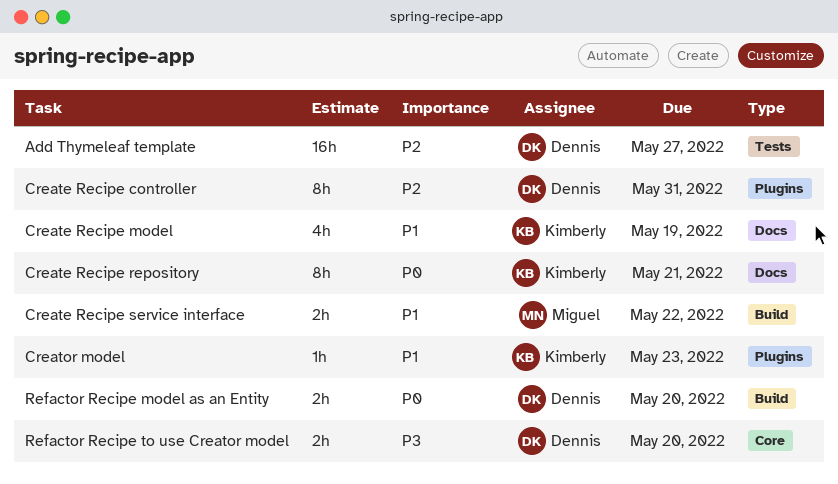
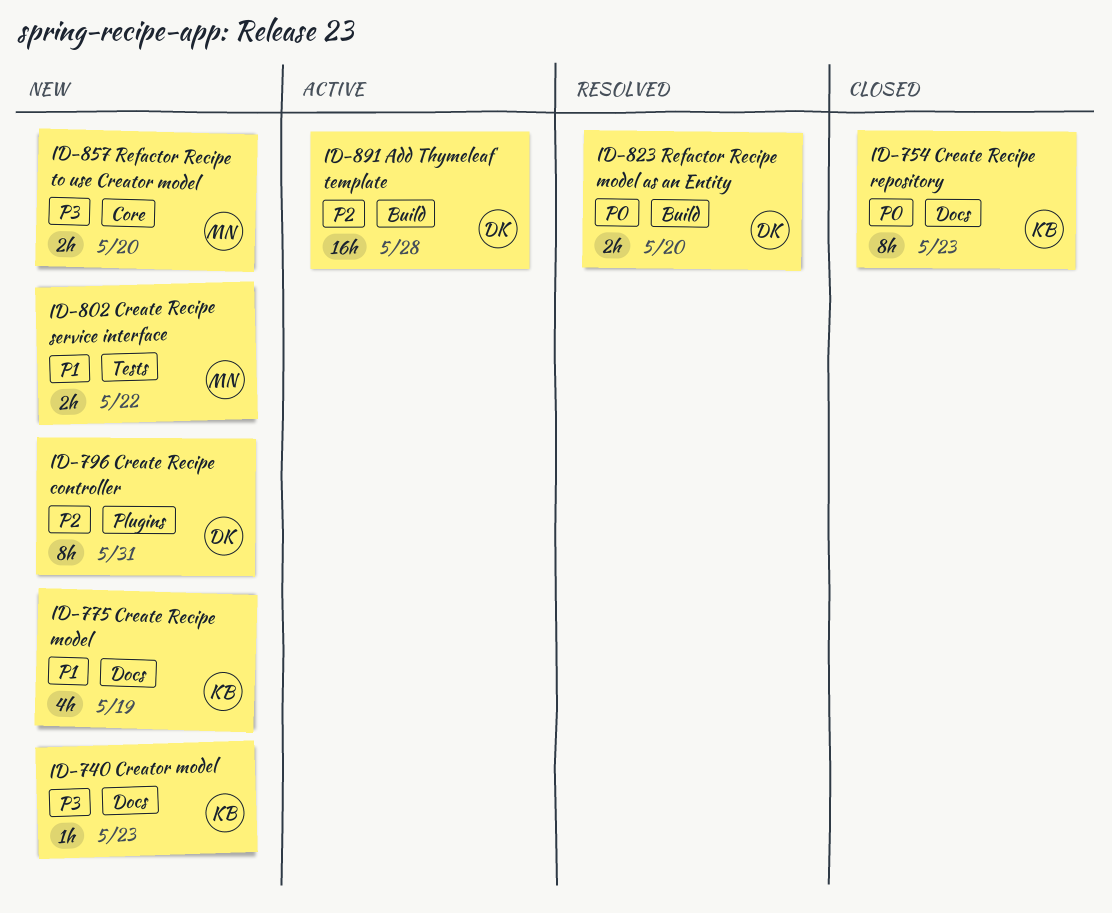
Add Thymeleaf template, label: Tests -> Build
Add Thymeleaf template, due: May 27 -> May 28
Create Recipe repository, due: May 21 -> May 23
Create Recipe service interface, label: Build -> Tests
Creator model, priority: P1 -> P3
Creator model, label: Plugins -> Docs
Refactor Recipe to use Creator model, owner: Dennis -> Miguel

